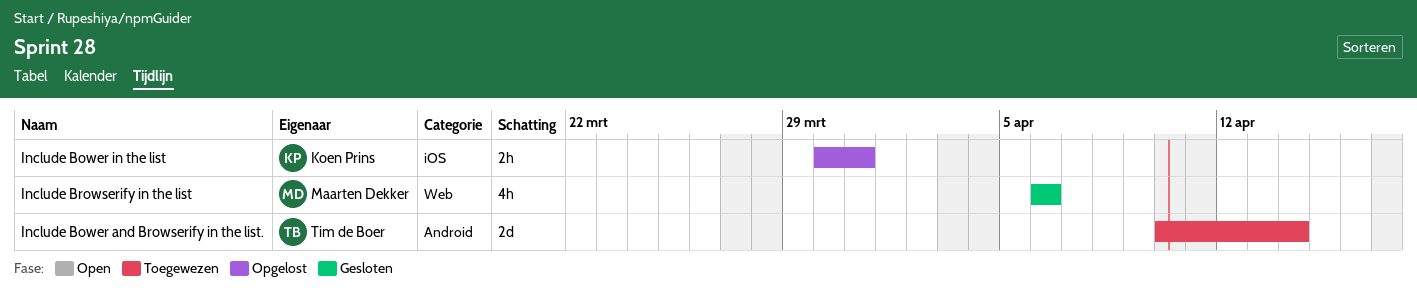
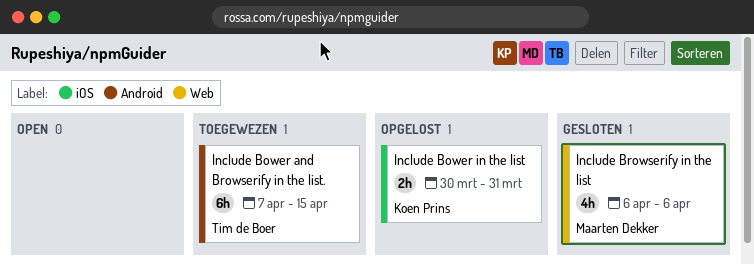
Include Bower and Browserify in the list., estimate: 2d -> 6h
Include Bower and Browserify in the list., start: Apr 10 -> Apr 7
Include Bower and Browserify in the list., due: Apr 14 -> Apr 15

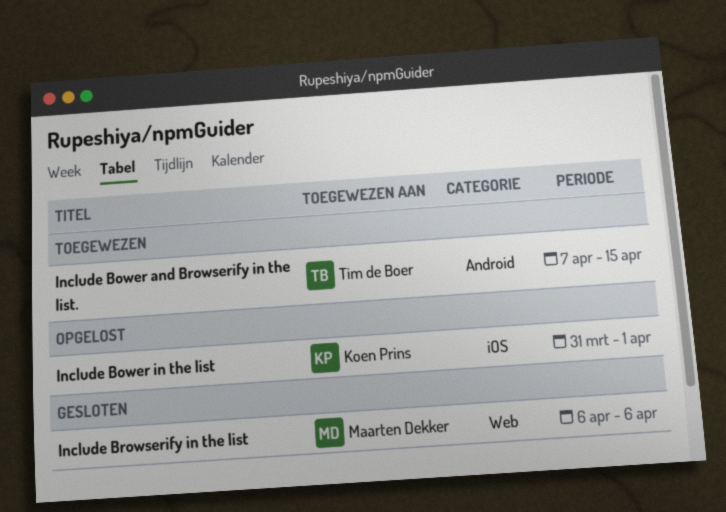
Include Bower in the list, start: Mar 30 -> Mar 31
Include Bower in the list, due: Mar 31 -> Apr 1

